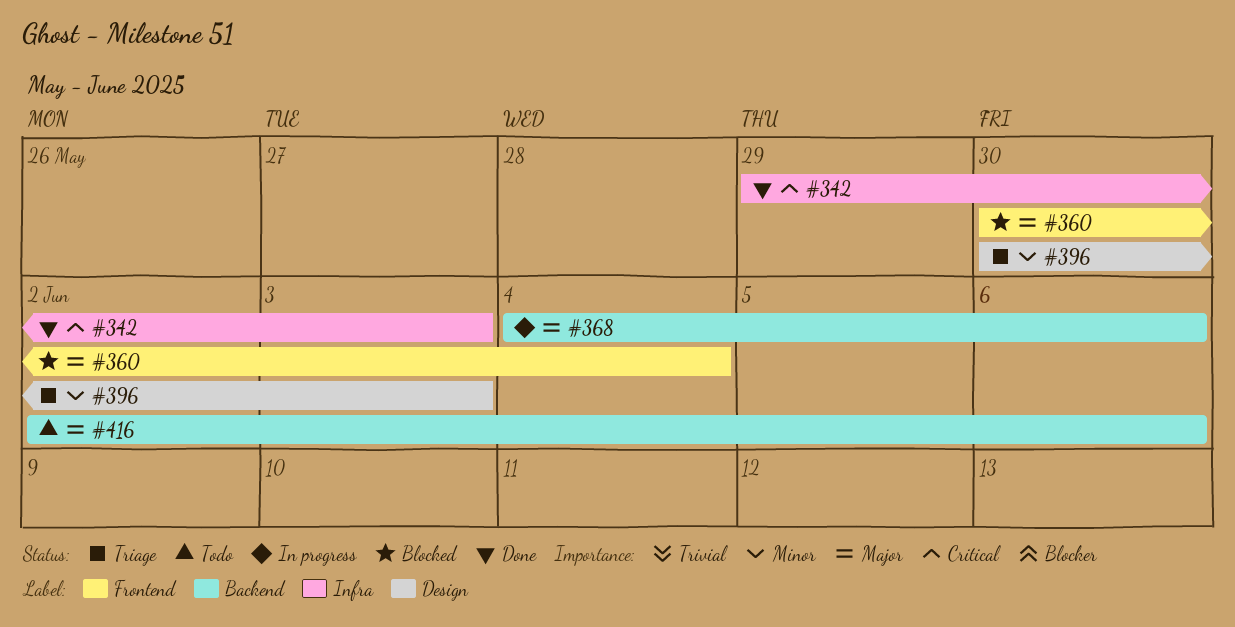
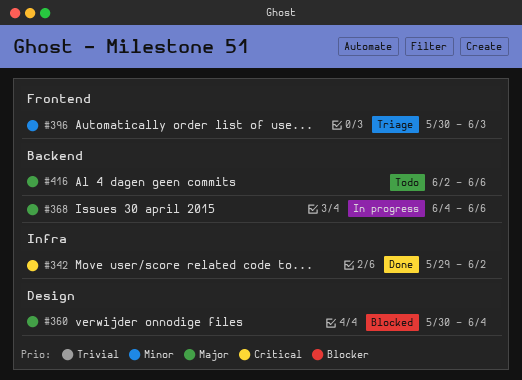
#342, due: Jun 3 -> Jun 2
#360, label: Frontend -> Design
#396, label: Design -> Frontend

